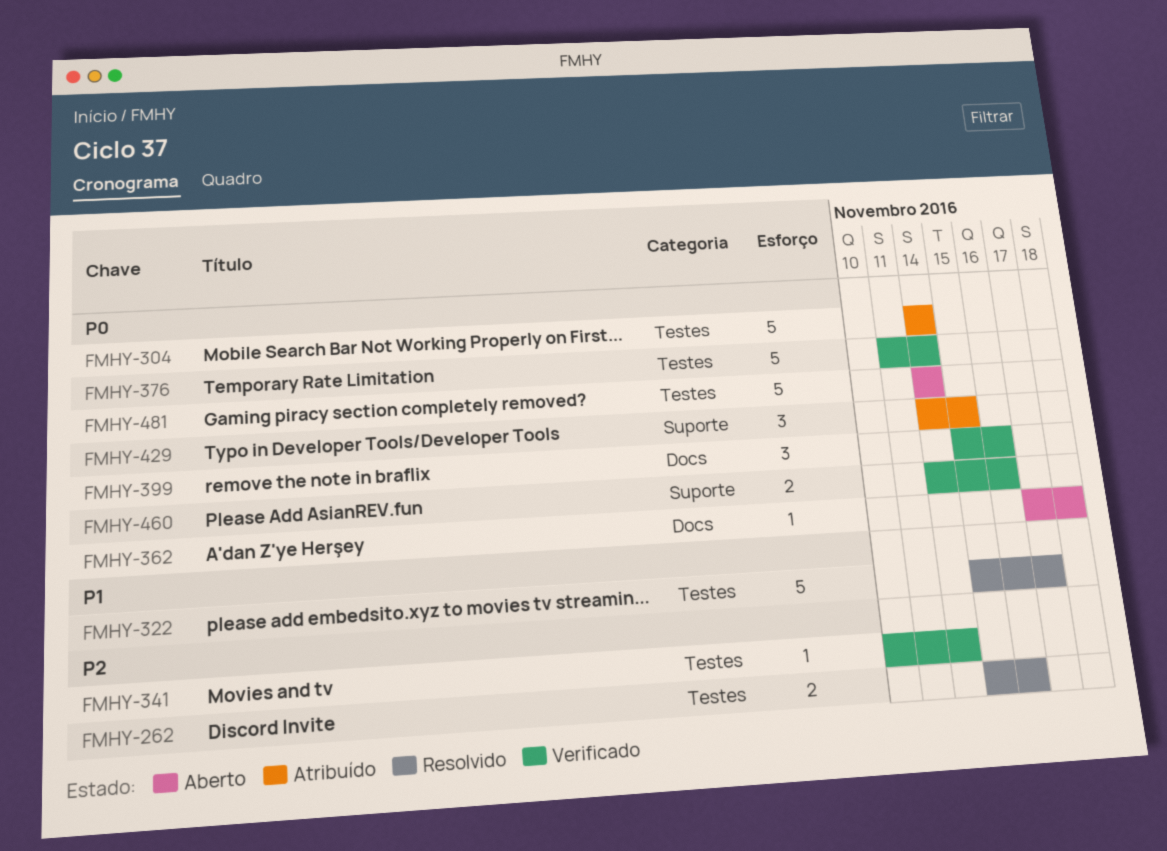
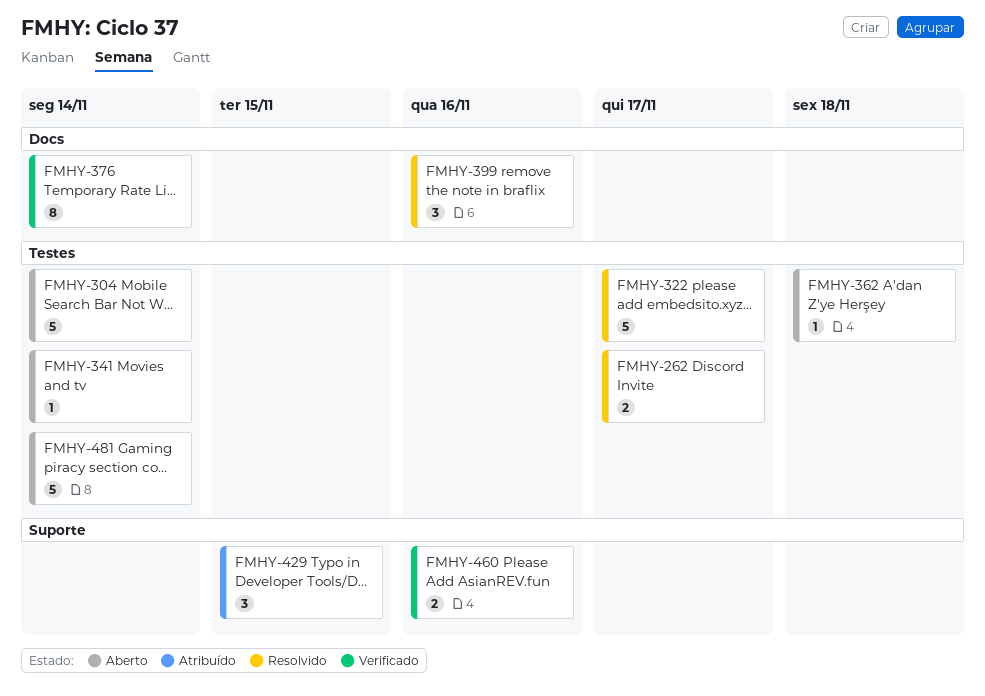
FMHY-262, due: Nov 16 -> Nov 17
FMHY-304, status: Atribuído -> Aberto
FMHY-341, status: Verificado -> Aberto
FMHY-362, label: Docs -> Testes
FMHY-376, label: Testes -> Docs
FMHY-376, estimate: 5 -> 8
FMHY-399, status: Verificado -> Resolvido

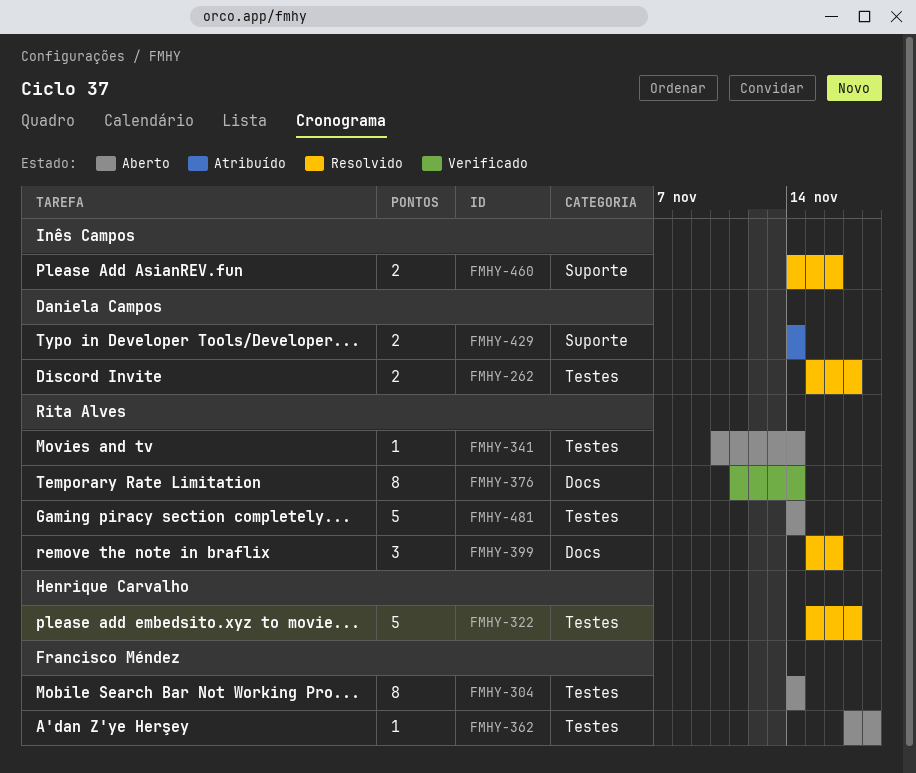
FMHY-304, estimate: 5 -> 8
FMHY-429, estimate: 3 -> 2
FMHY-429, due: Nov 15 -> Nov 14
FMHY-460, status: Verificado -> Resolvido

